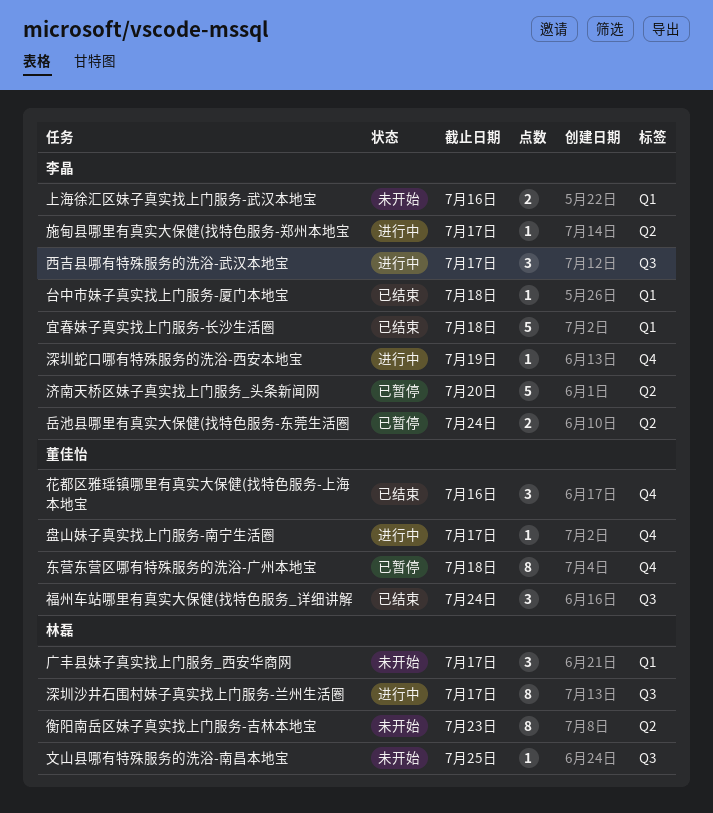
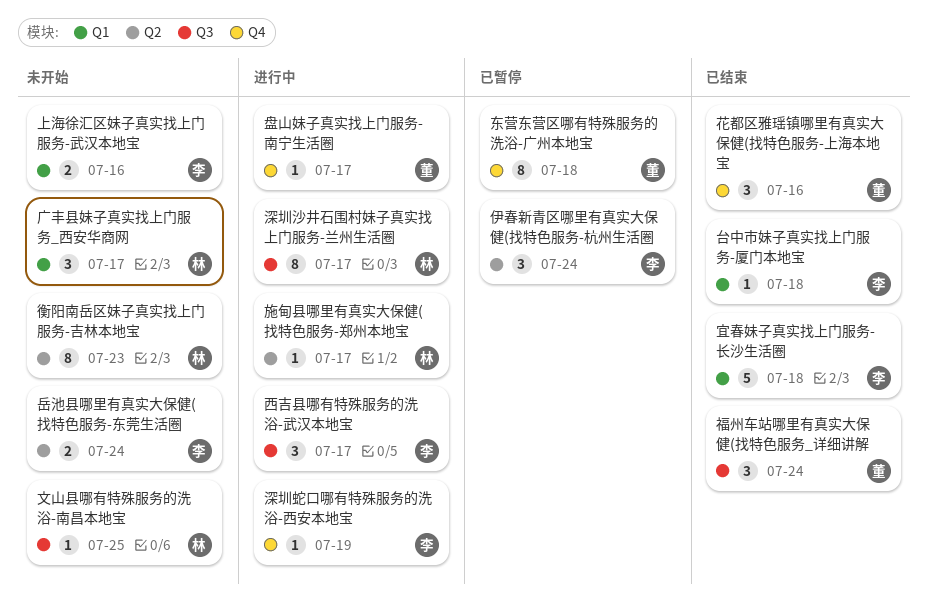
伊春新青区哪里有真实大保健(找特色服务-杭州生活圈: none -> present
岳池县哪里有真实大保健(找特色服务-东莞生活圈, status: 已暂停 -> 未开始
施甸县哪里有真实大保健(找特色服务-郑州本地宝, owner: 李晶 -> 林磊
济南天桥区妹子真实找上门服务_头条新闻网: present -> none

